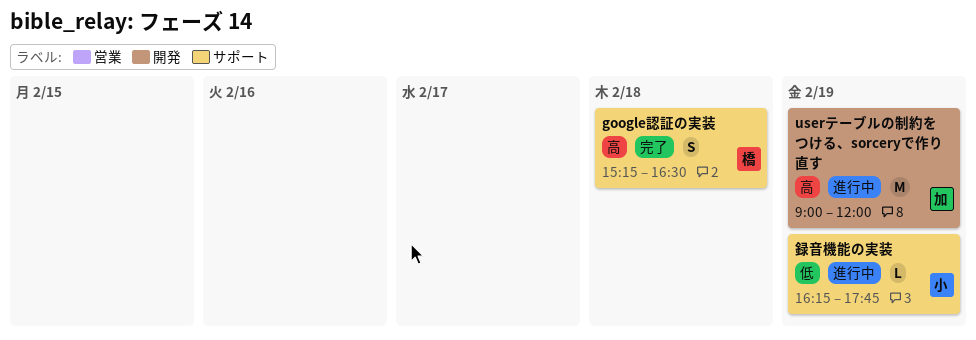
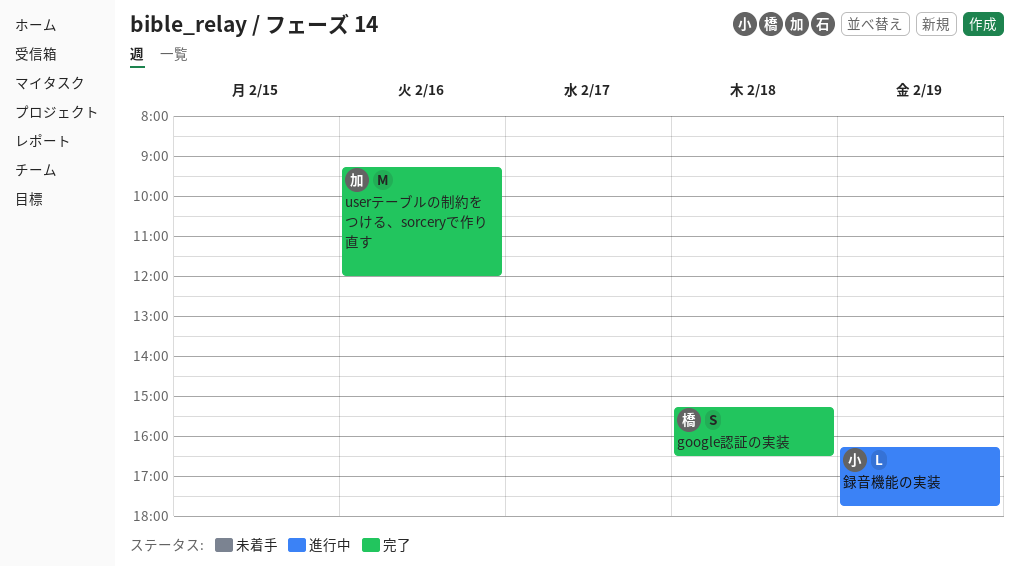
userテーブルの制約をつける、sorceryで作り直す, status: 進行中 -> 完了
userテーブルの制約をつける、sorceryで作り直す, day: Feb 19 -> Feb 16
userテーブルの制約をつける、sorceryで作り直す, begins: 09:00 -> 09:15

